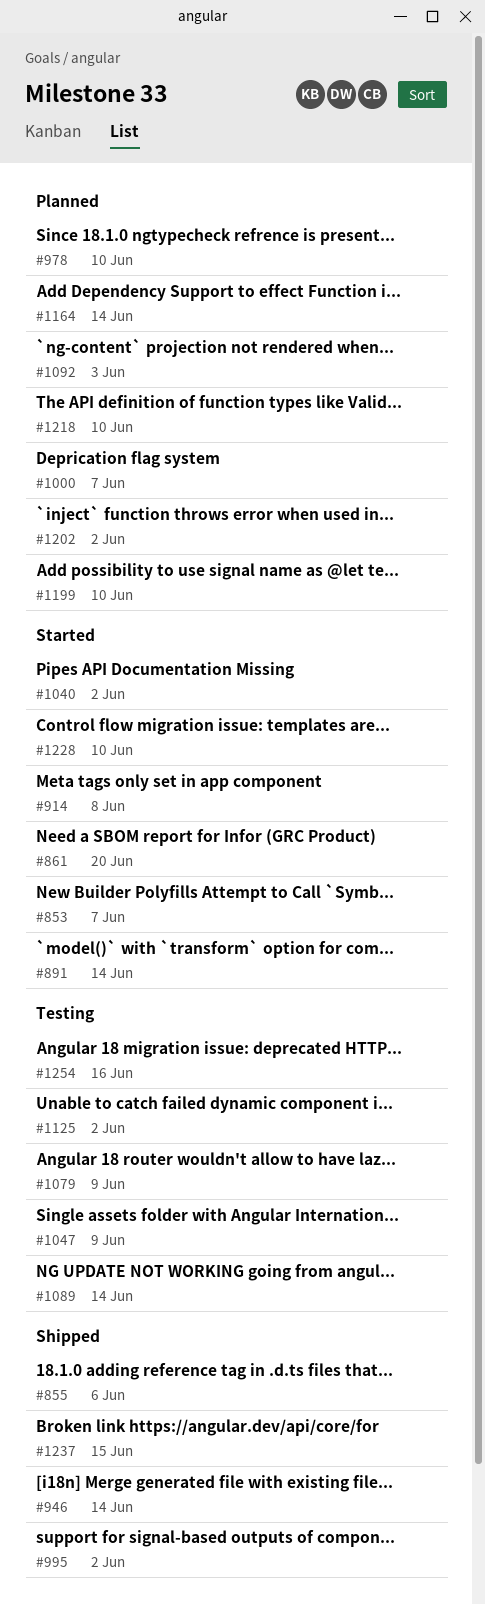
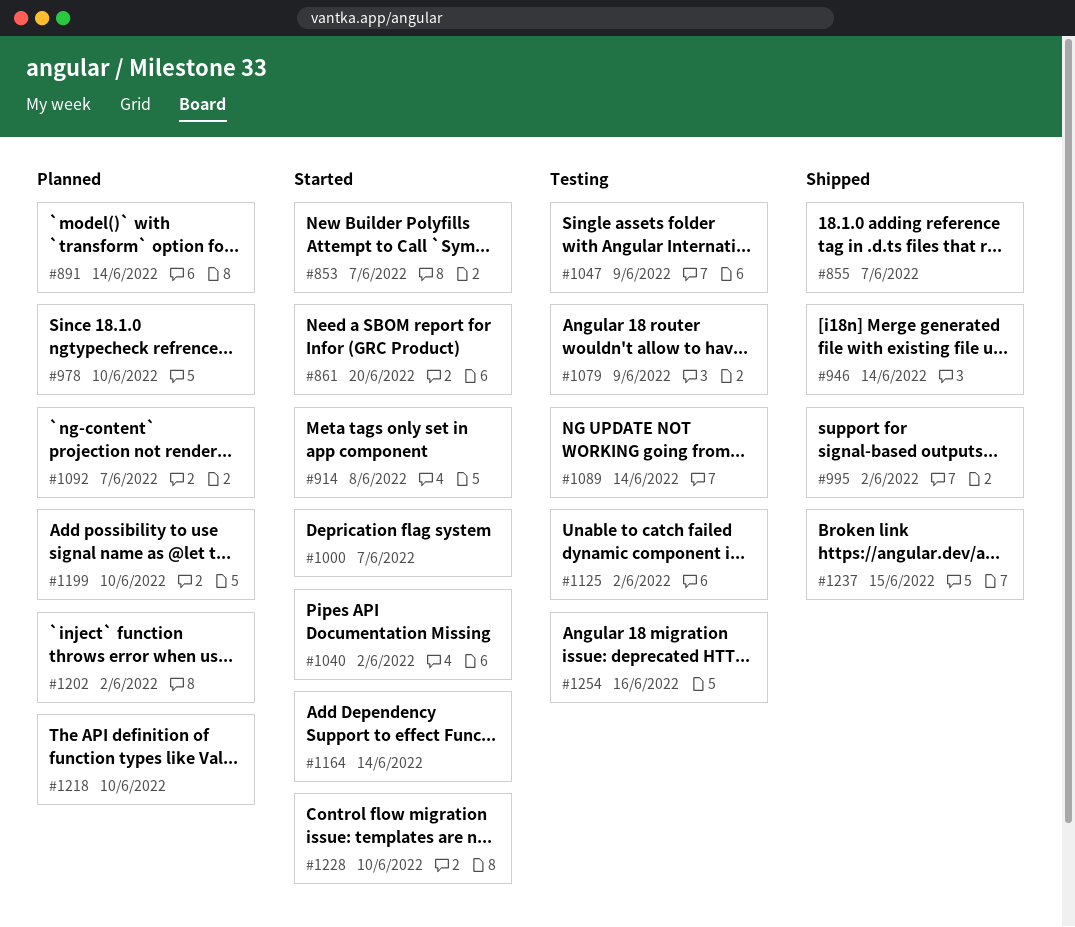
#855, due: Jun 6 -> Jun 7
#891, status: Started -> Planned
#1000, status: Planned -> Started
#1092, due: Jun 3 -> Jun 7
#1164, status: Planned -> Started

